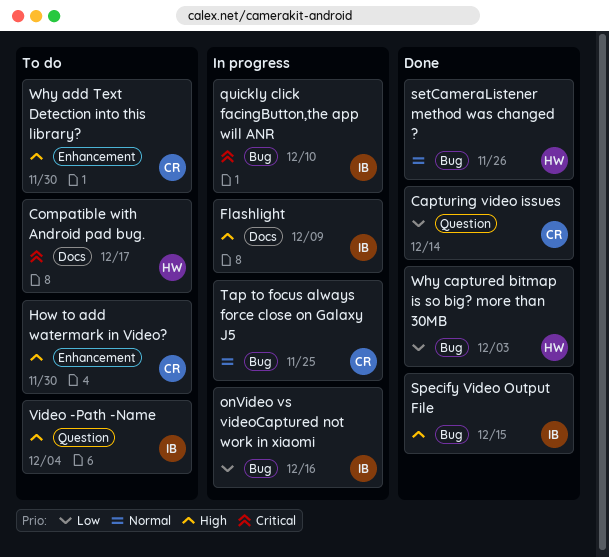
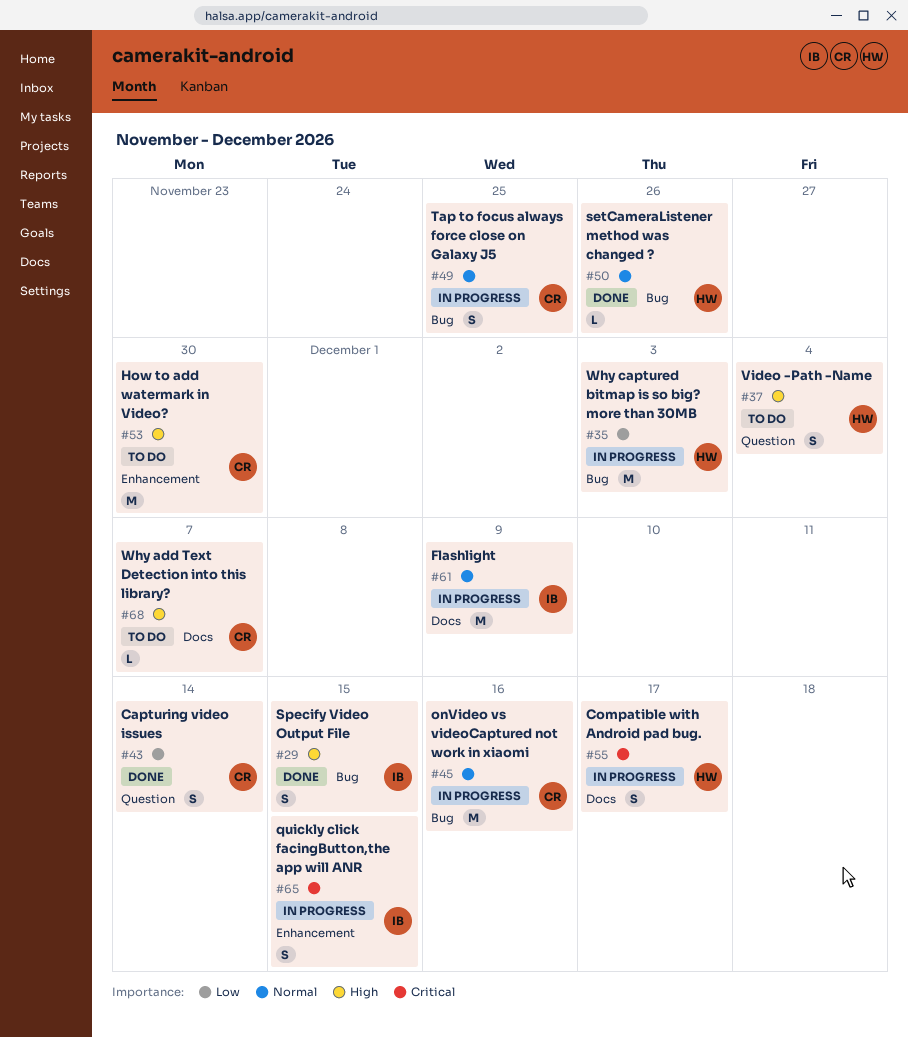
Compatible with Android pad bug., status: To do -> In progress
Flashlight, priority: High -> Normal
onVideo vs videoCaptured not work in xiaomi, owner: IB -> CR
onVideo vs videoCaptured not work in xiaomi, priority: Low -> Normal
quickly click facingButton,the app will ANR, label: Bug -> Enhancement
quickly click facingButton,the app will ANR, due: Dec 10 -> Dec 15
Video -Path -Name, owner: IB -> HW
Why add Text Detection into this library?, label: Enhancement -> Docs
Why add Text Detection into this library?, due: Nov 30 -> Dec 7
Why captured bitmap is so big? more than 30MB, status: Done -> In progress

